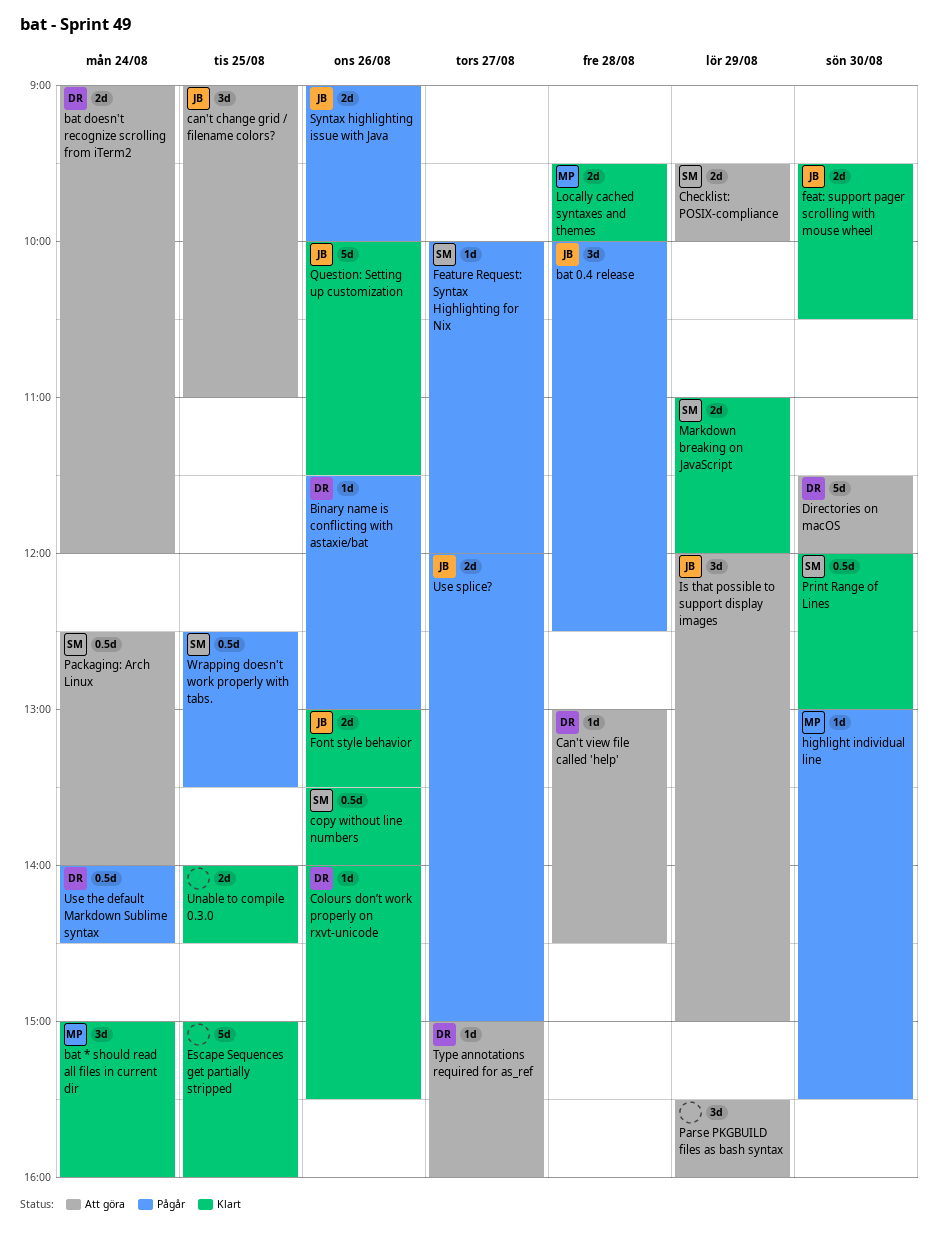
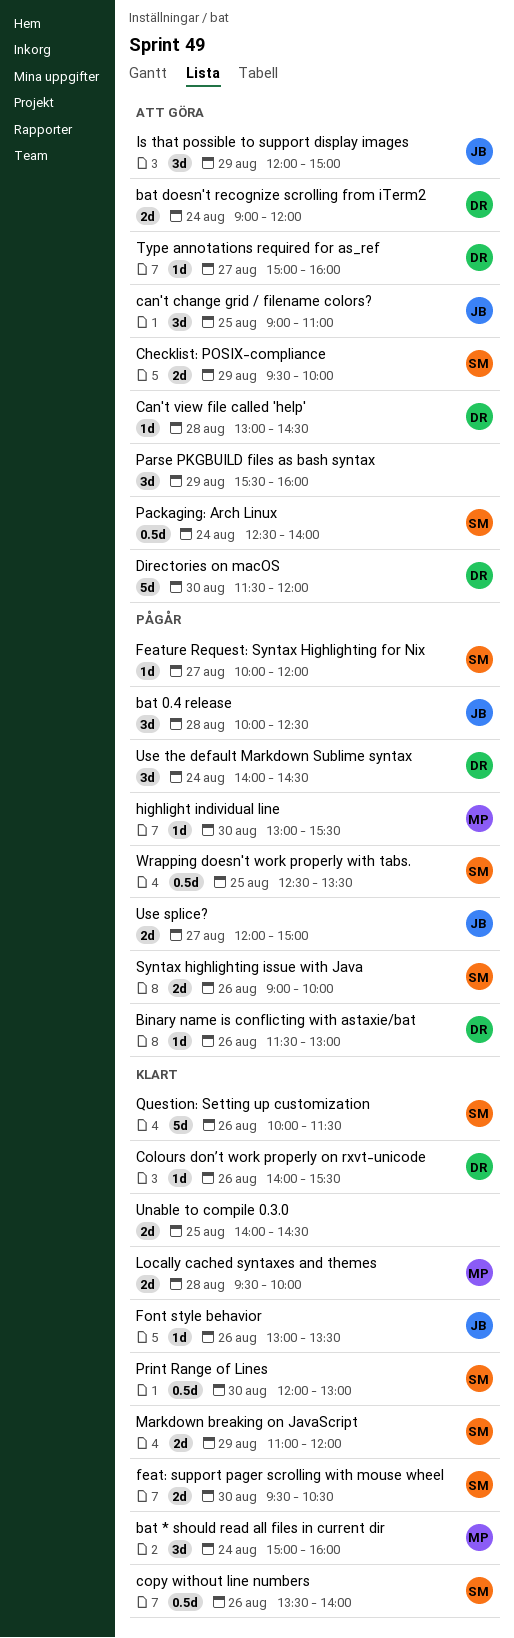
Escape Sequences get partially stripped: present -> none
feat: support pager scrolling with mouse wheel, owner: JB -> SM
Font style behavior, estimate: 2d -> 1d
Question: Setting up customization, owner: JB -> SM
Syntax highlighting issue with Java, owner: JB -> SM
Use the default Markdown Sublime syntax, estimate: 0.5d -> 3d

